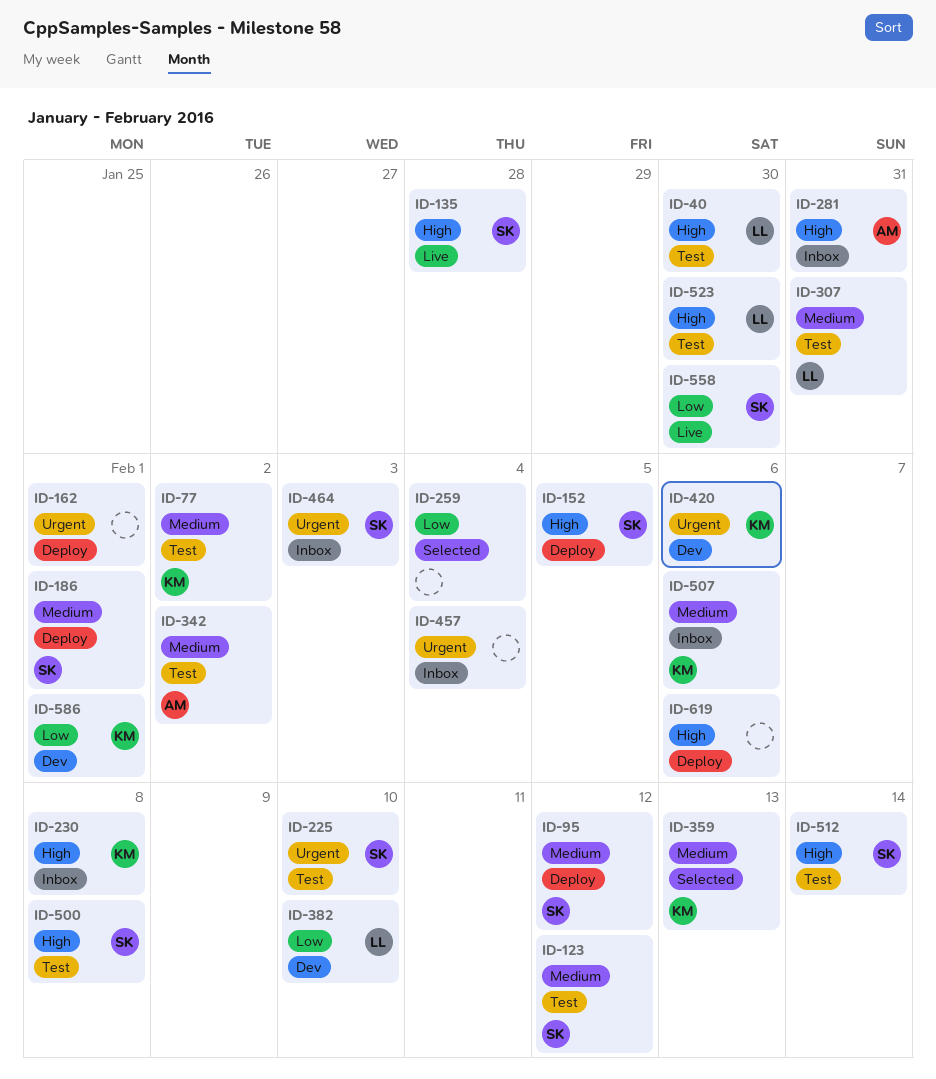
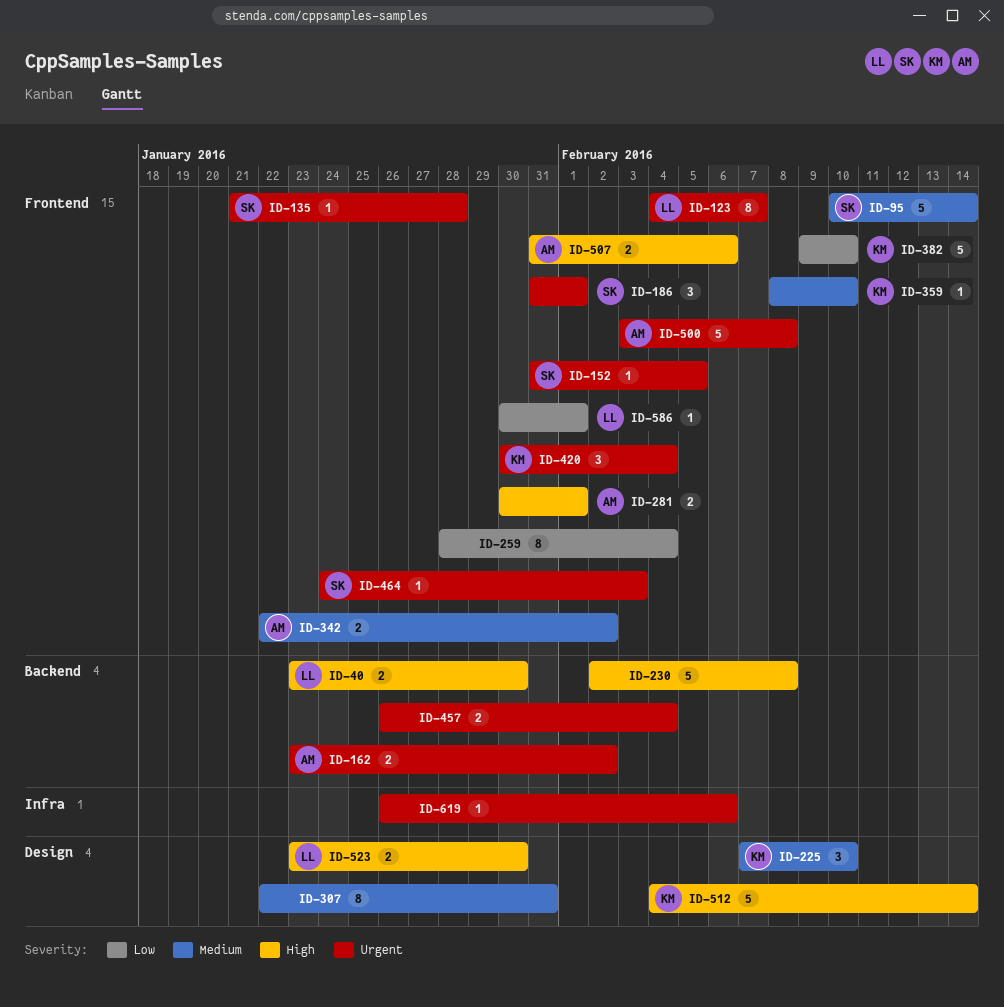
ID-77: present -> none
ID-95, due: Feb 12 -> Feb 14
ID-123, owner: SK -> LL
ID-123, priority: Medium -> Urgent
ID-123, due: Feb 12 -> Feb 7
ID-135, priority: High -> Urgent
ID-152, priority: High -> Urgent
ID-162, owner: none -> AM
ID-162, due: Feb 1 -> Feb 2
ID-186, priority: Medium -> Urgent
ID-225, owner: SK -> KM
ID-225, priority: Urgent -> Medium
ID-230, owner: KM -> none
ID-281, due: Jan 31 -> Feb 1
ID-307, owner: LL -> none
ID-359, due: Feb 13 -> Feb 10
ID-382, owner: LL -> KM
ID-420, due: Feb 6 -> Feb 4
ID-500, owner: SK -> AM
ID-500, priority: High -> Urgent
ID-507, owner: KM -> AM
ID-507, priority: Medium -> High
ID-512, owner: SK -> KM
ID-558: present -> none
ID-586, owner: KM -> LL
ID-619, priority: High -> Urgent

